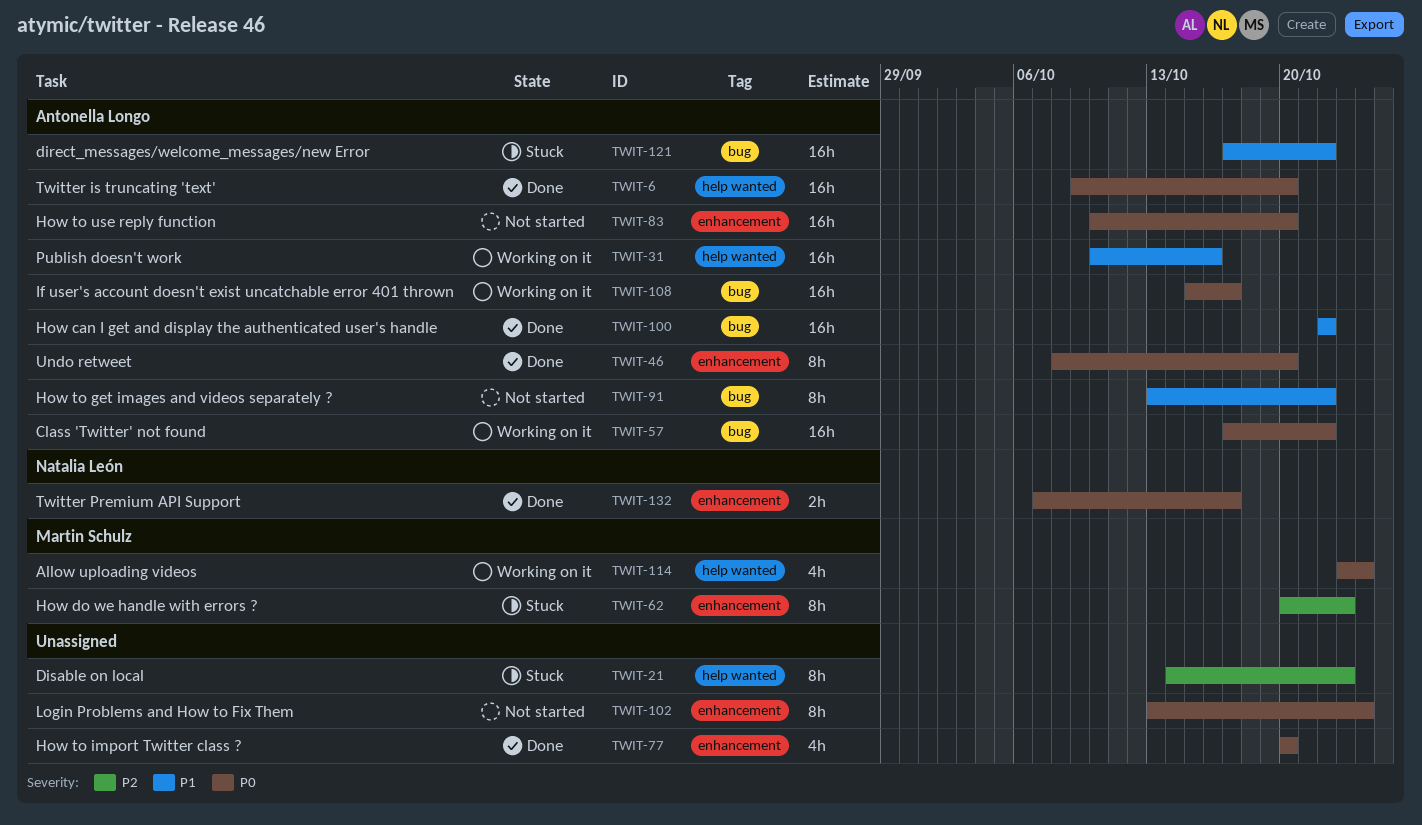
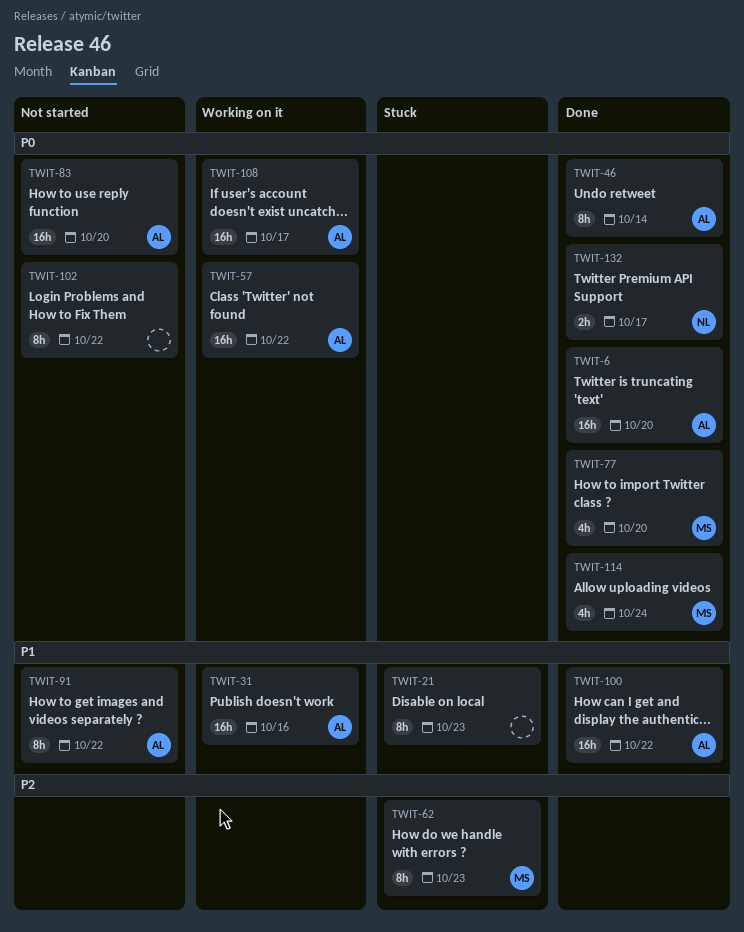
TWIT-21, priority: P2 -> P1
TWIT-46, due: Oct 20 -> Oct 14
TWIT-77, owner: none -> Martin Schulz
TWIT-102, due: Oct 24 -> Oct 22
TWIT-114, status: Working on it -> Done
TWIT-121: present -> none

